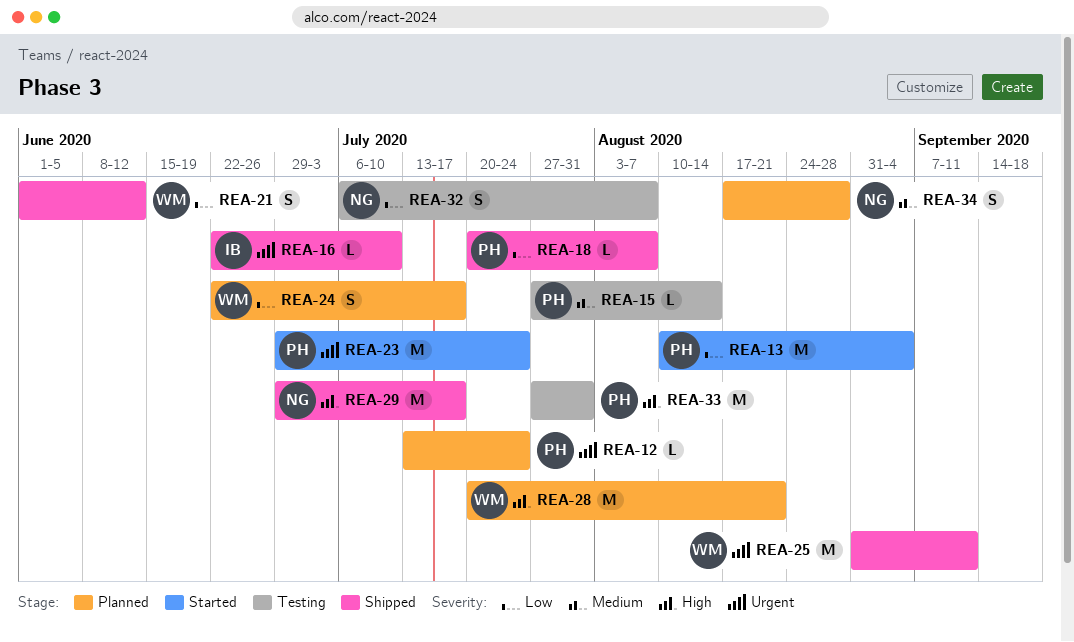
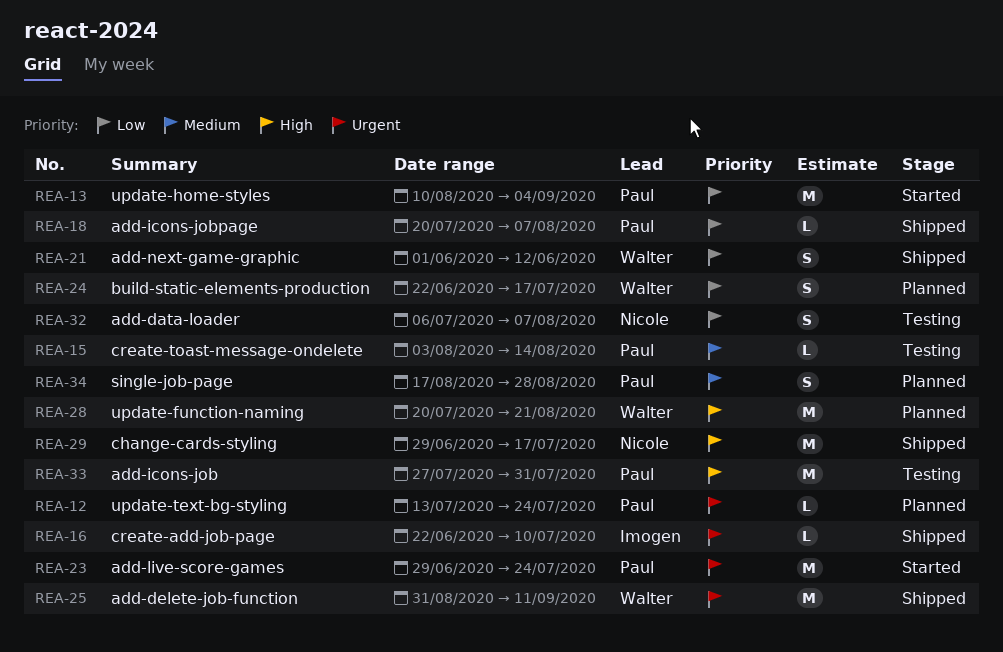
REA-15, start: Jul 27 -> Aug 3
REA-34, owner: Nicole -> Paul

